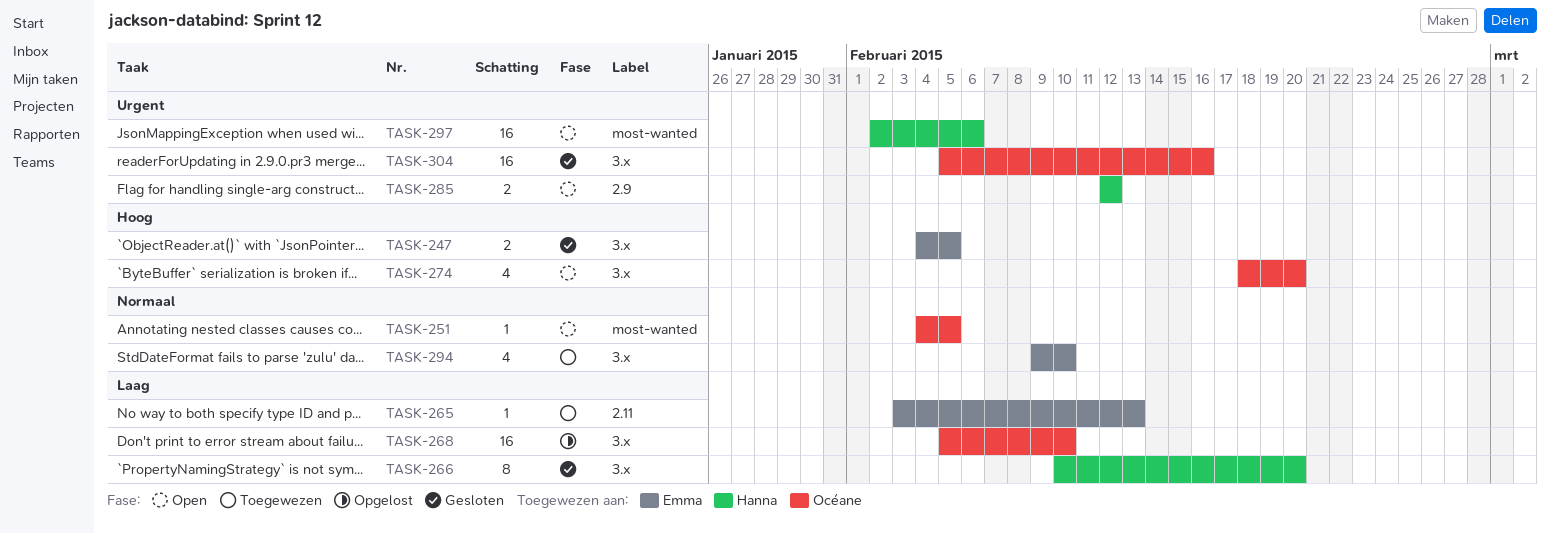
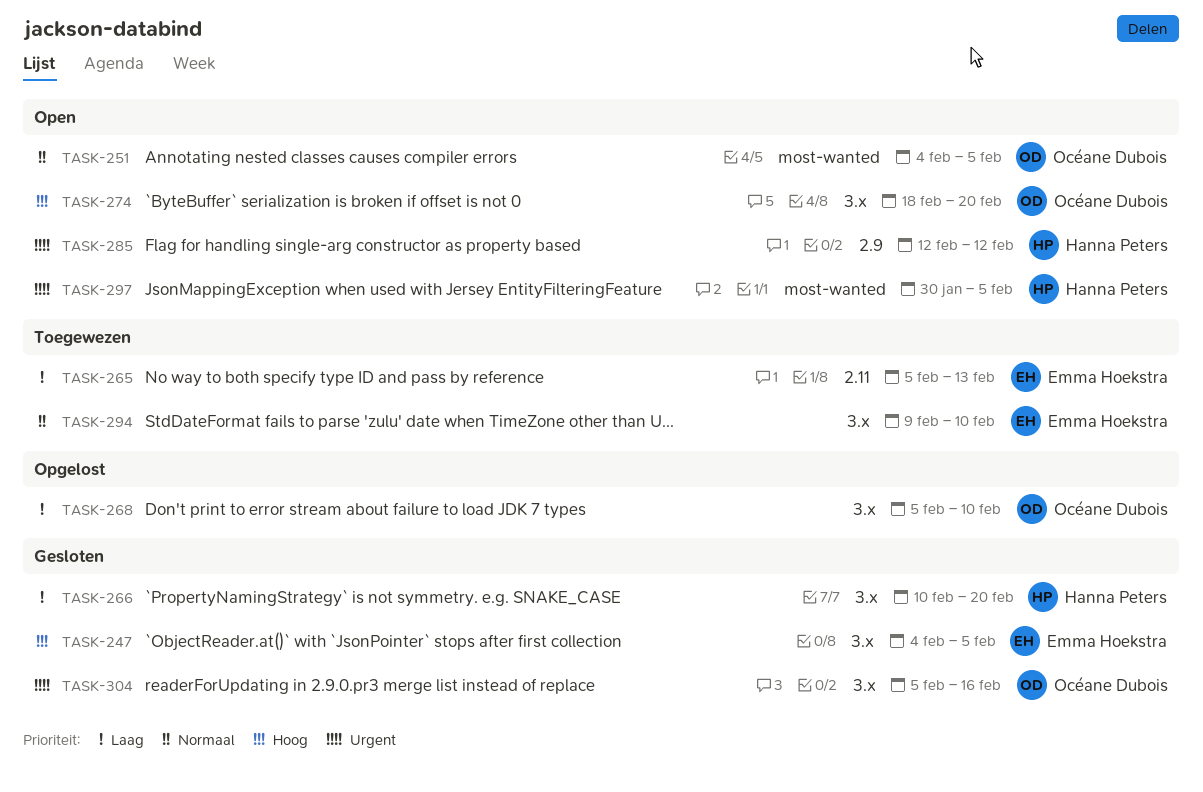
TASK-265, start: Feb 3 -> Feb 5
TASK-297, start: Feb 2 -> Jan 30
TASK-297, due: Feb 6 -> Feb 5

